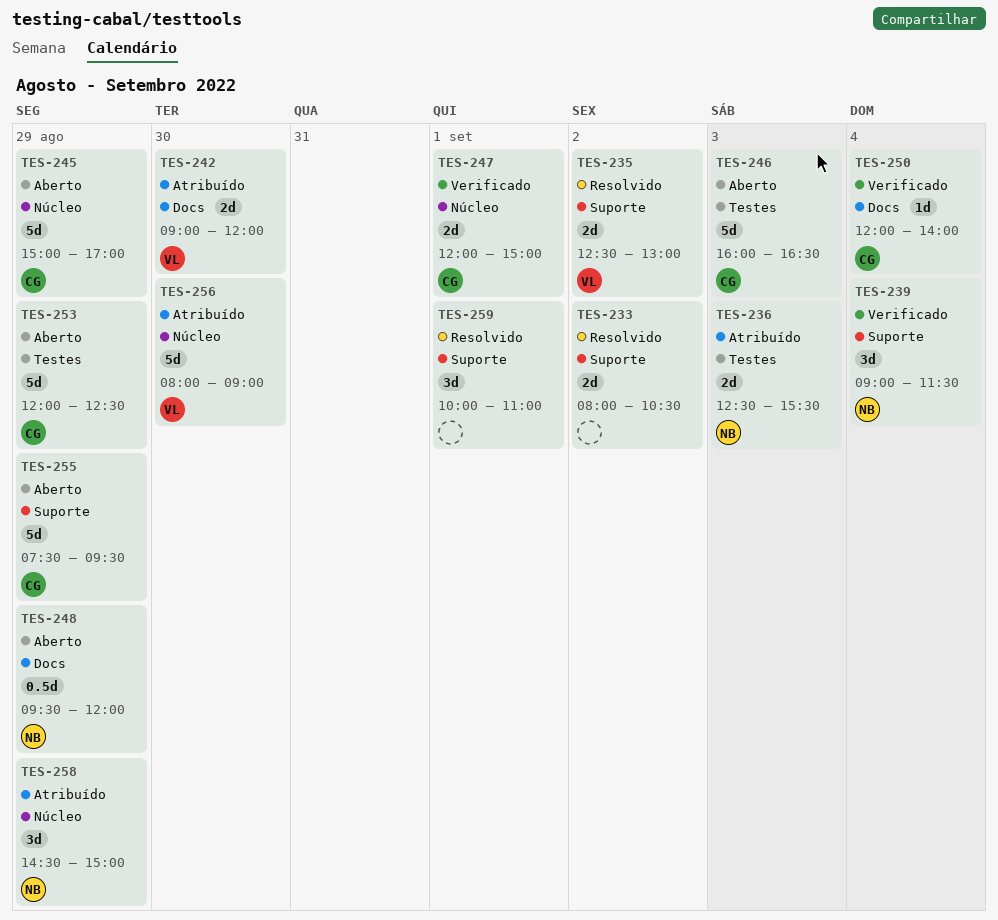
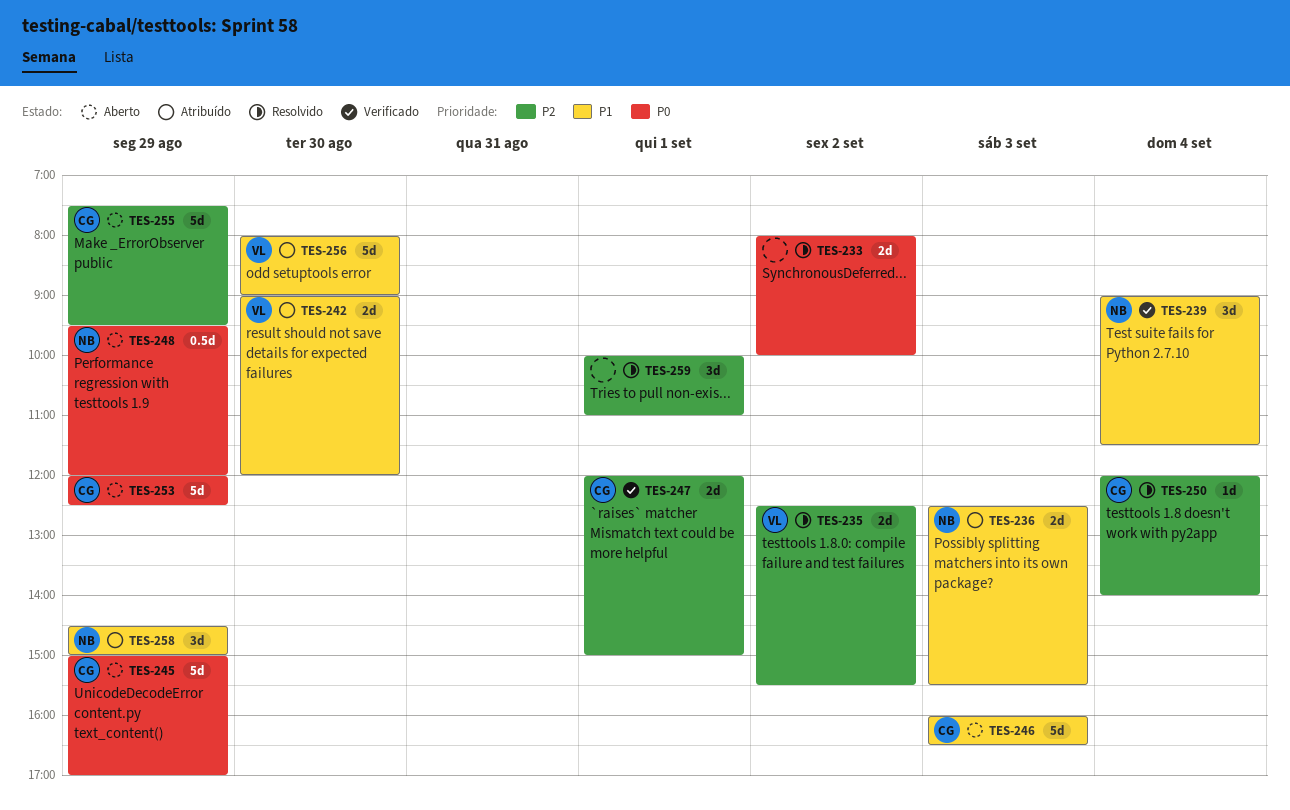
TES-233, ends: 10:30 -> 10:00
TES-235, ends: 13:00 -> 15:30
TES-250, status: Verificado -> Resolvido

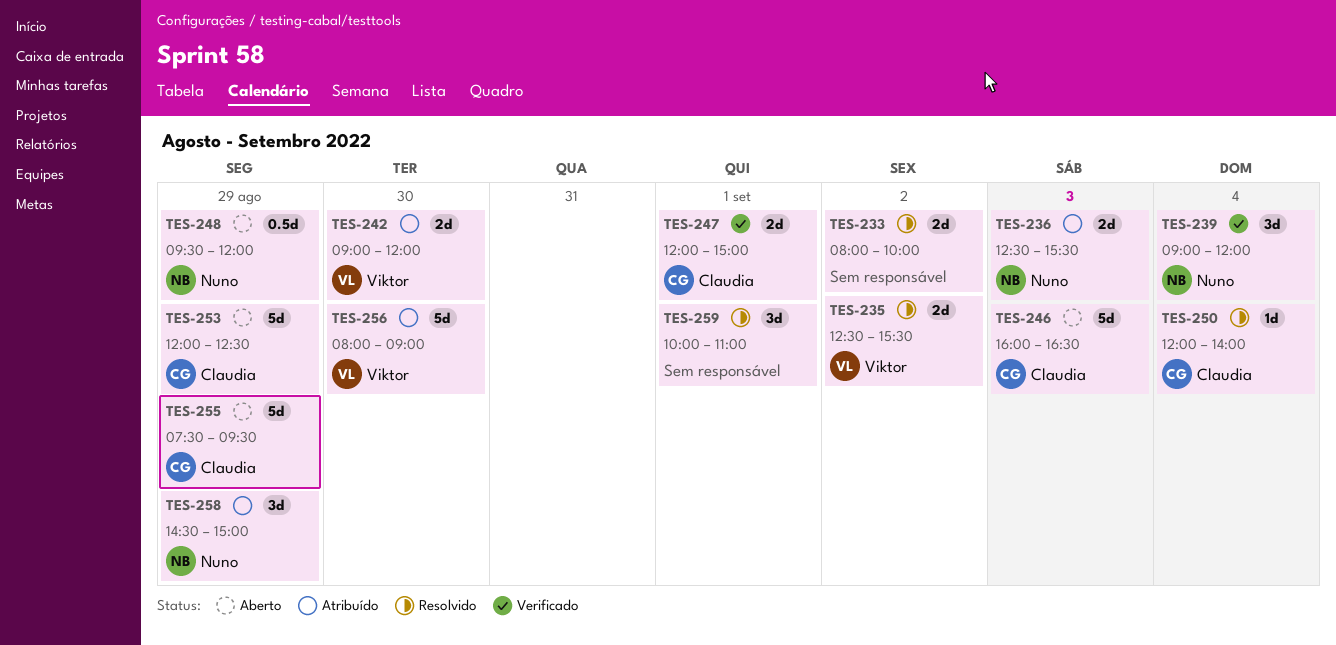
TES-239, ends: 11:30 -> 12:00
TES-245: present -> none

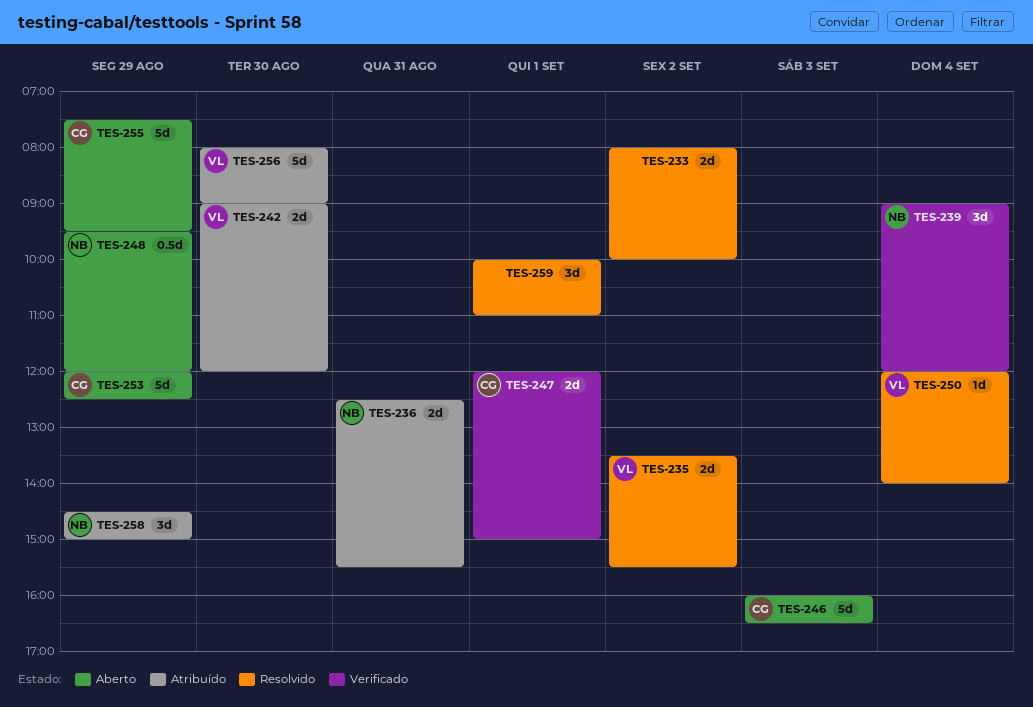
TES-235, begins: 12:30 -> 13:30
TES-236, day: Sep 3 -> Aug 31
TES-250, owner: Claudia -> Viktor

